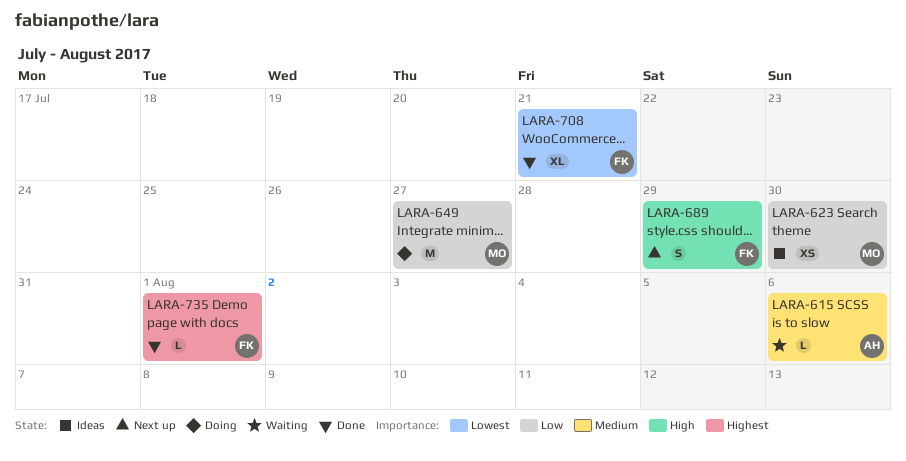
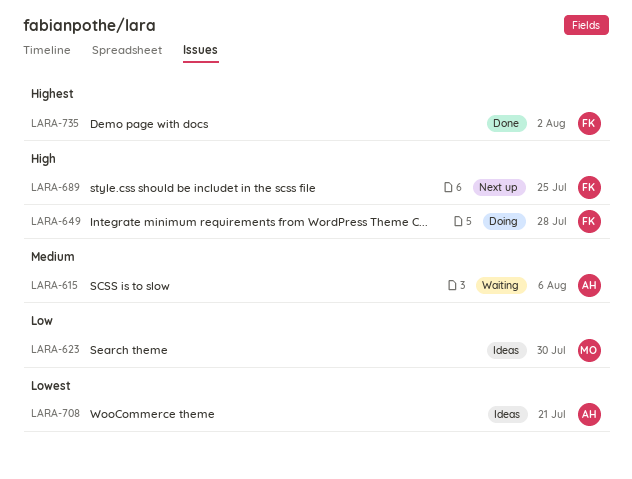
LARA-649, owner: MO -> FK
LARA-649, priority: Low -> High
LARA-649, due: Jul 27 -> Jul 28
LARA-689, due: Jul 29 -> Jul 25
LARA-708, status: Done -> Ideas
LARA-708, owner: FK -> AH
LARA-735, due: Aug 1 -> Aug 2

